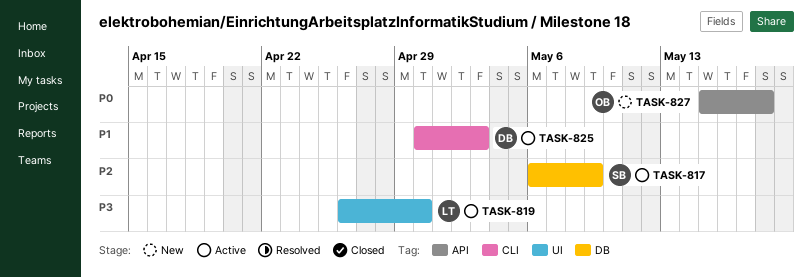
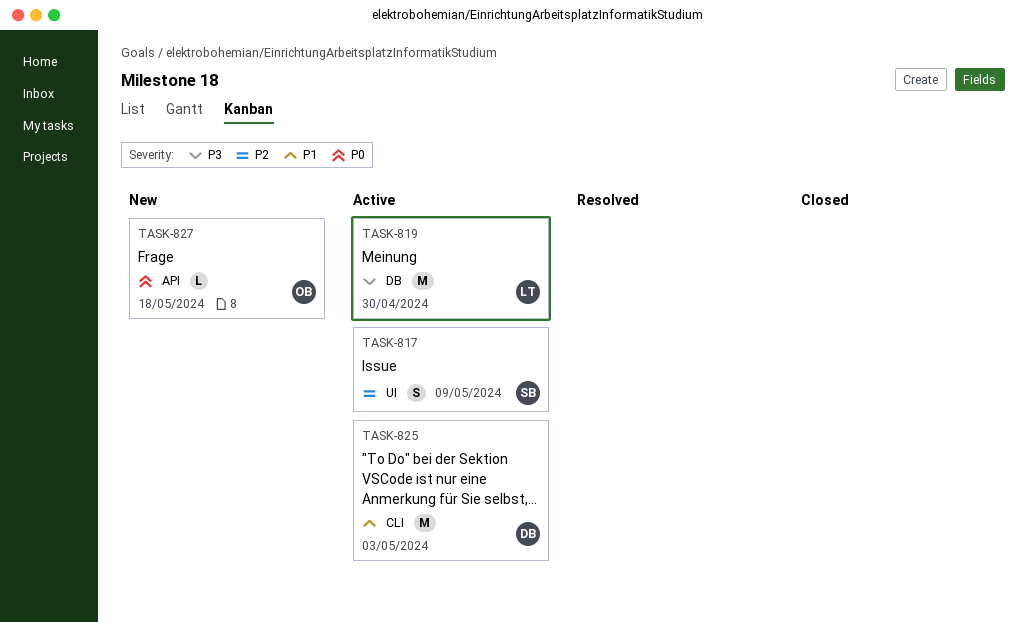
TASK-817, label: DB -> UI
TASK-819, label: UI -> DB

